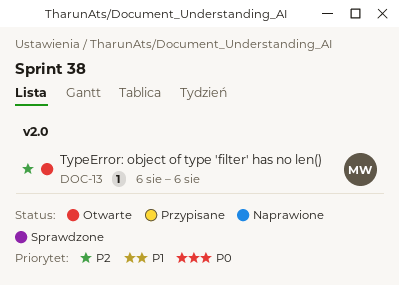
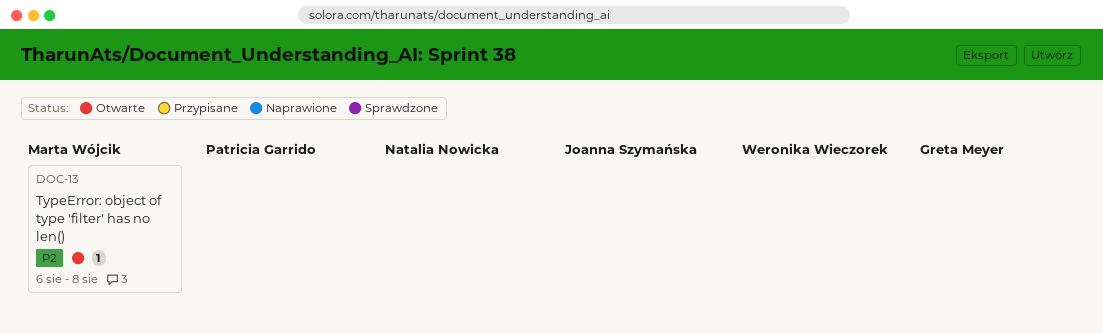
DOC-13, due: Aug 6 -> Aug 8

